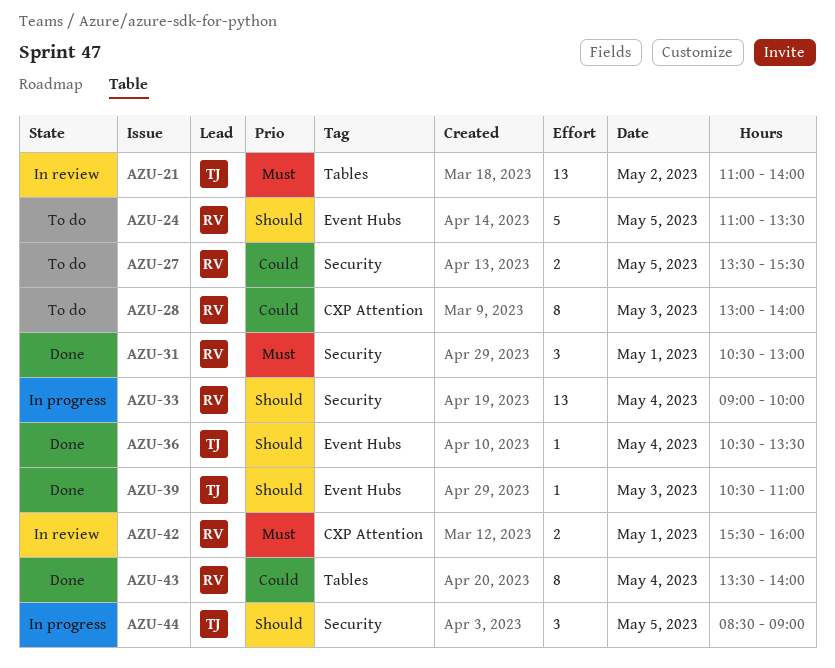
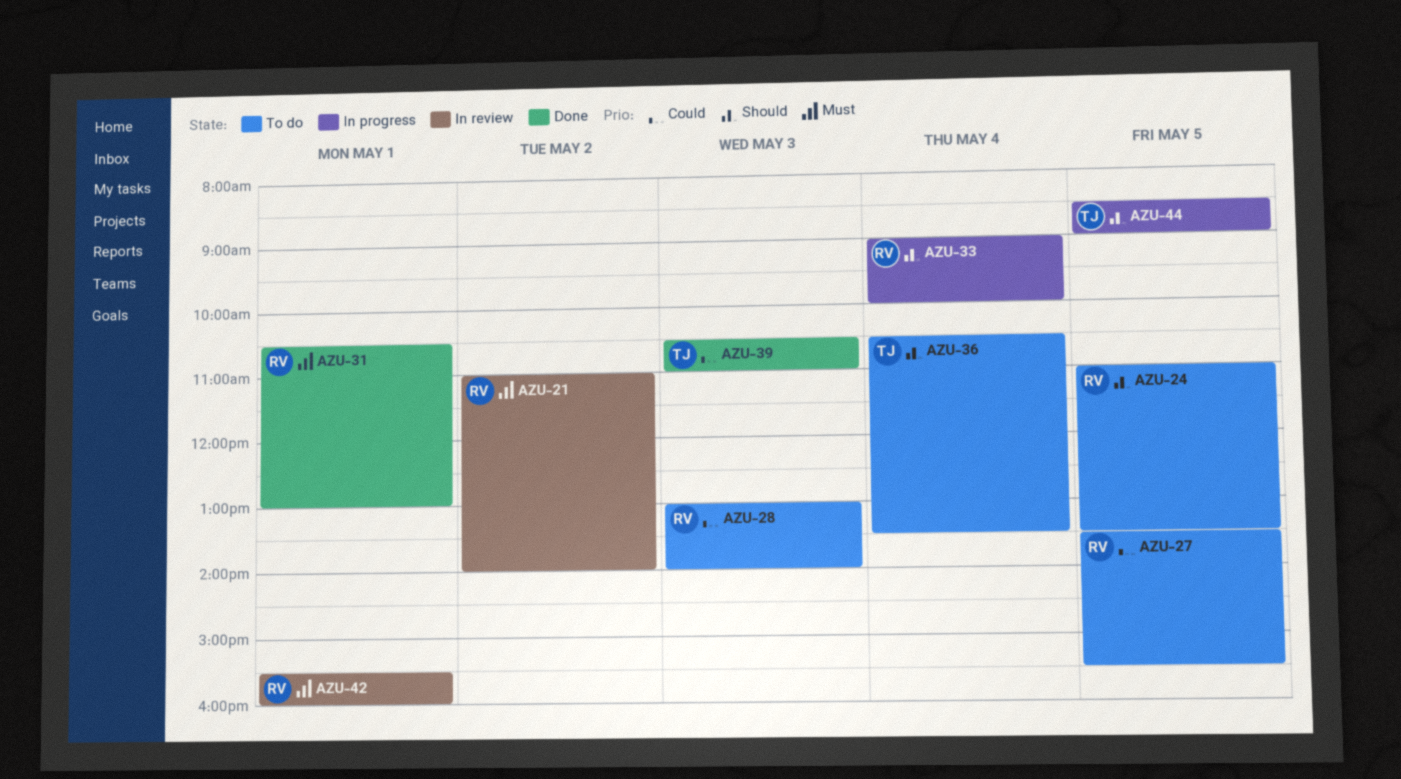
AZU-21, owner: TJ -> RV
AZU-36, status: Done -> To do
AZU-39, priority: Should -> Could
AZU-43: present -> none

